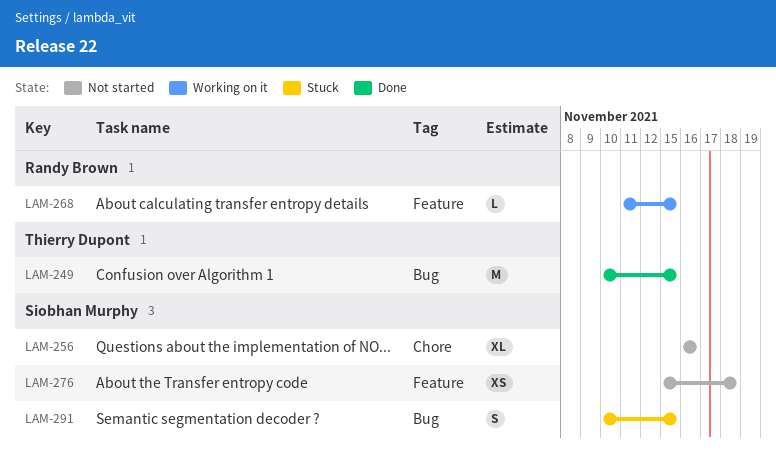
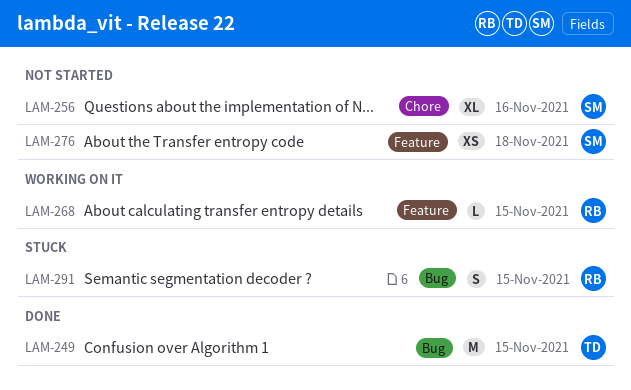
LAM-291, owner: Siobhan Murphy -> Randy Brown

